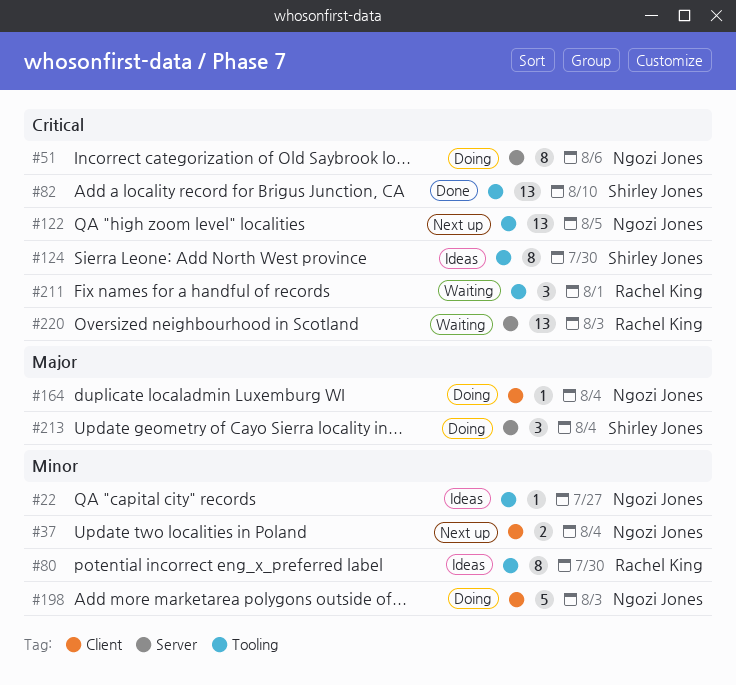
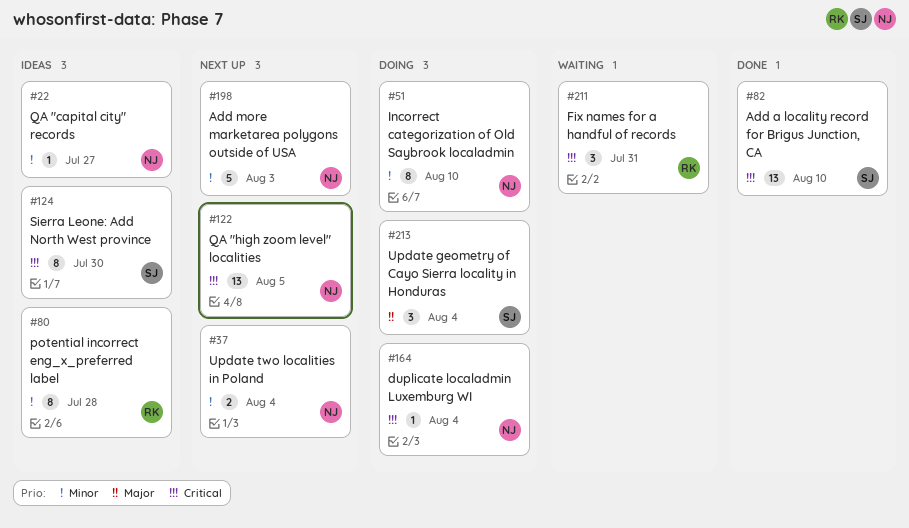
#51, priority: Critical -> Minor
#51, due: Aug 6 -> Aug 10
#80, due: Jul 30 -> Jul 28
#164, priority: Major -> Critical
#198, status: Doing -> Next up
#211, due: Aug 1 -> Jul 31
#220: present -> none

